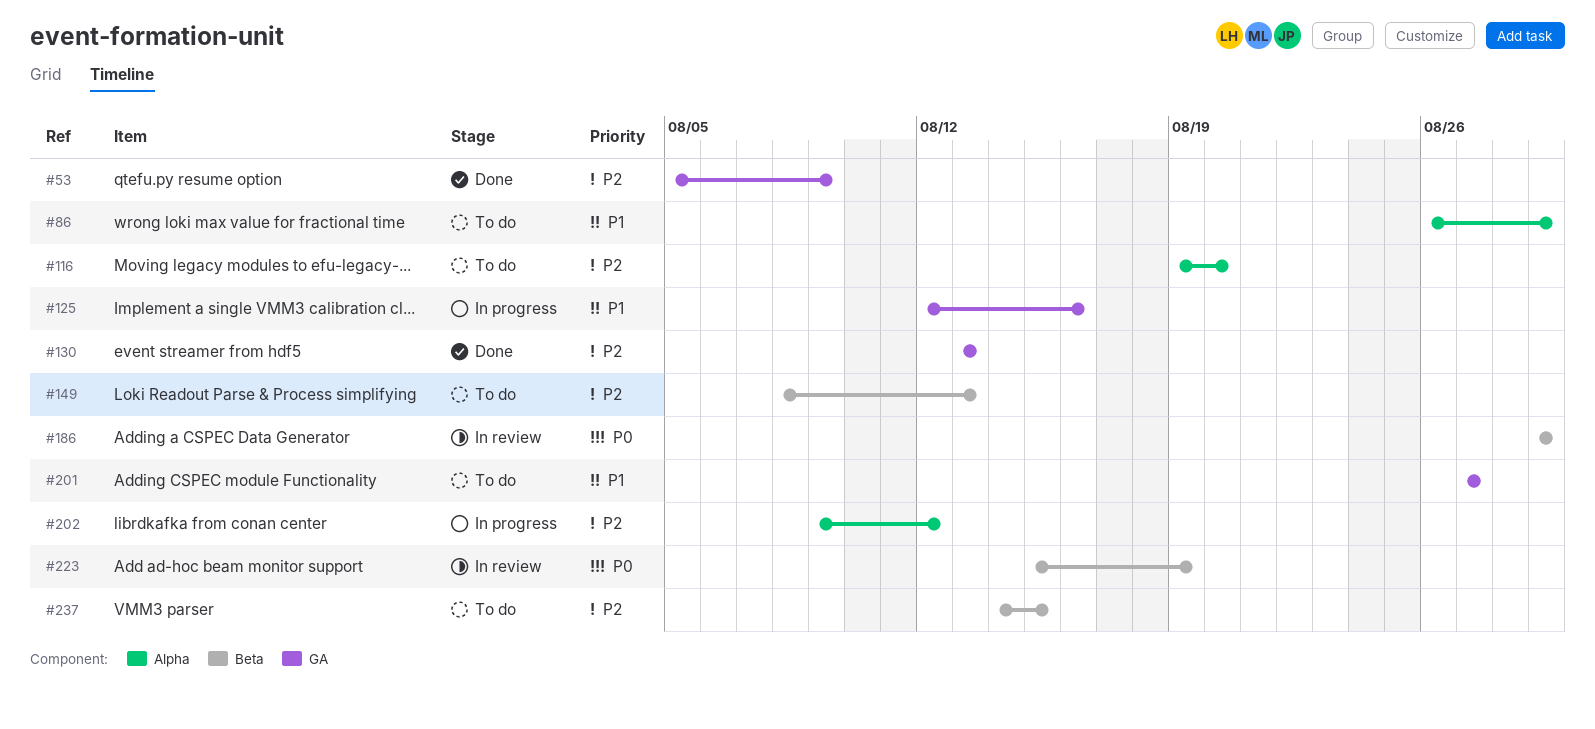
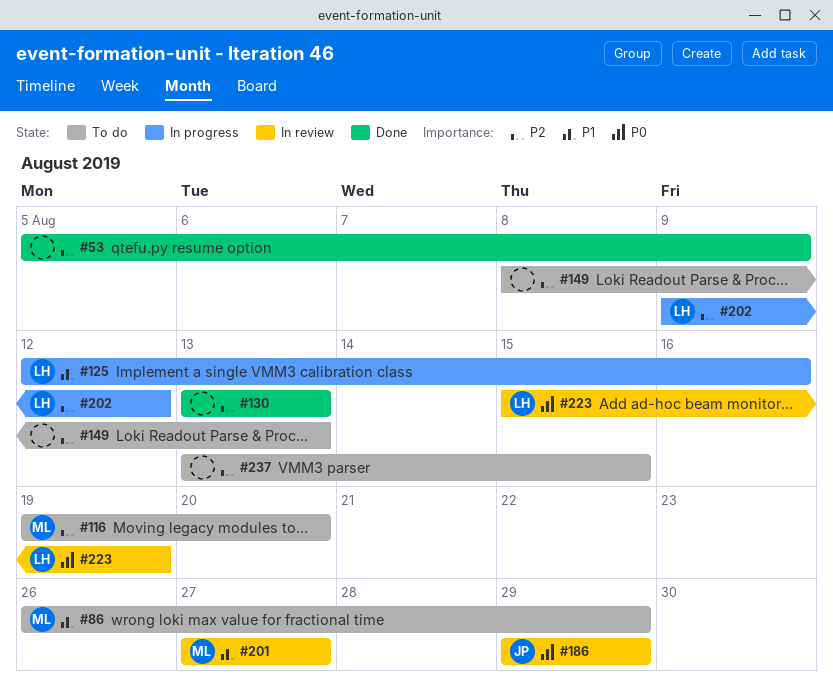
#201, status: To do -> In review
#237, start: Aug 14 -> Aug 13

